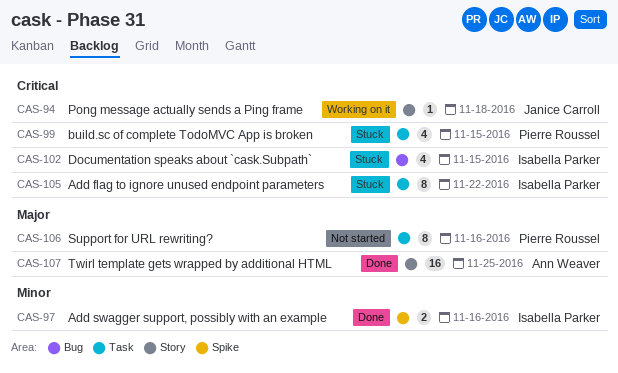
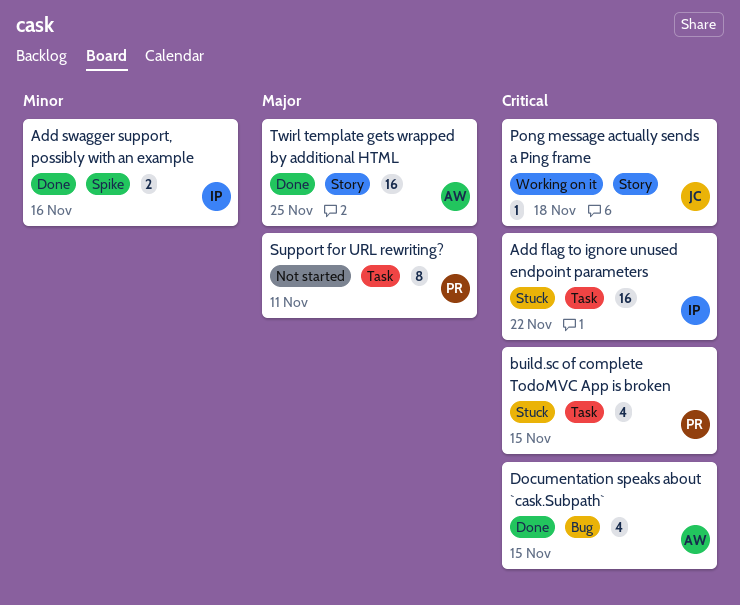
Add flag to ignore unused endpoint parameters, estimate: 8 -> 16
Documentation speaks about `cask.Subpath`, status: Stuck -> Done
Documentation speaks about `cask.Subpath`, owner: Isabella Parker -> Ann Weaver
Support for URL rewriting?, due: Nov 16 -> Nov 11

